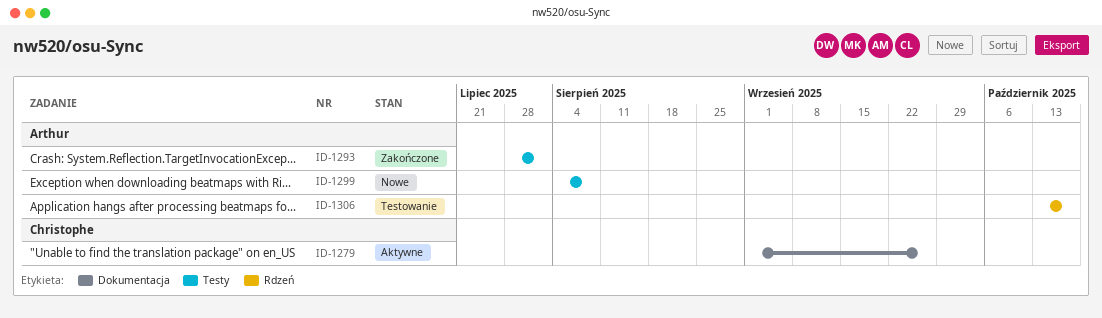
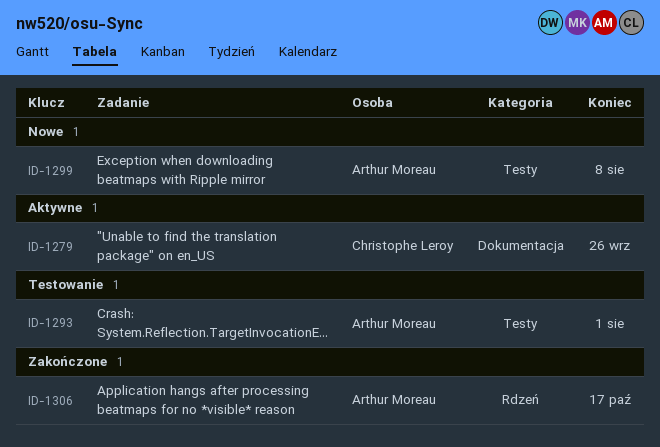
ID-1293, status: Zakończone -> Testowanie
ID-1306, status: Testowanie -> Zakończone

